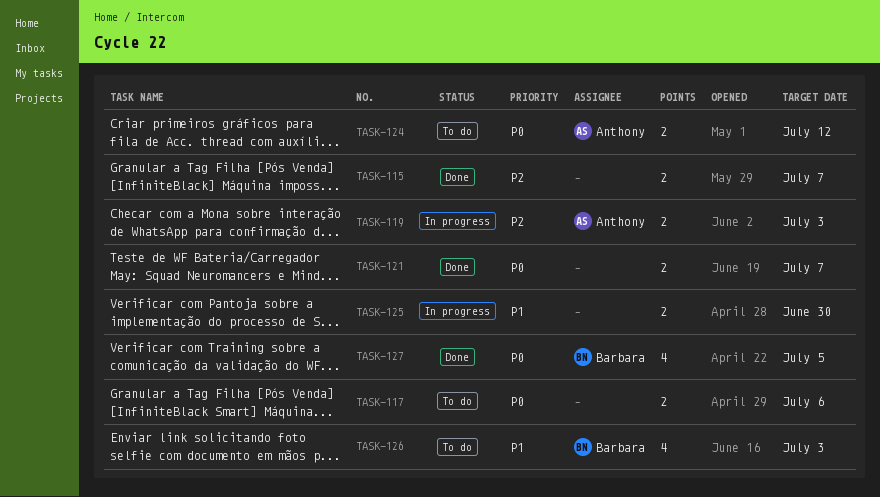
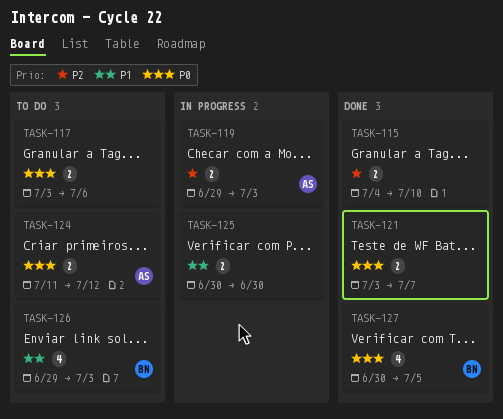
TASK-115, due: Jul 7 -> Jul 10

